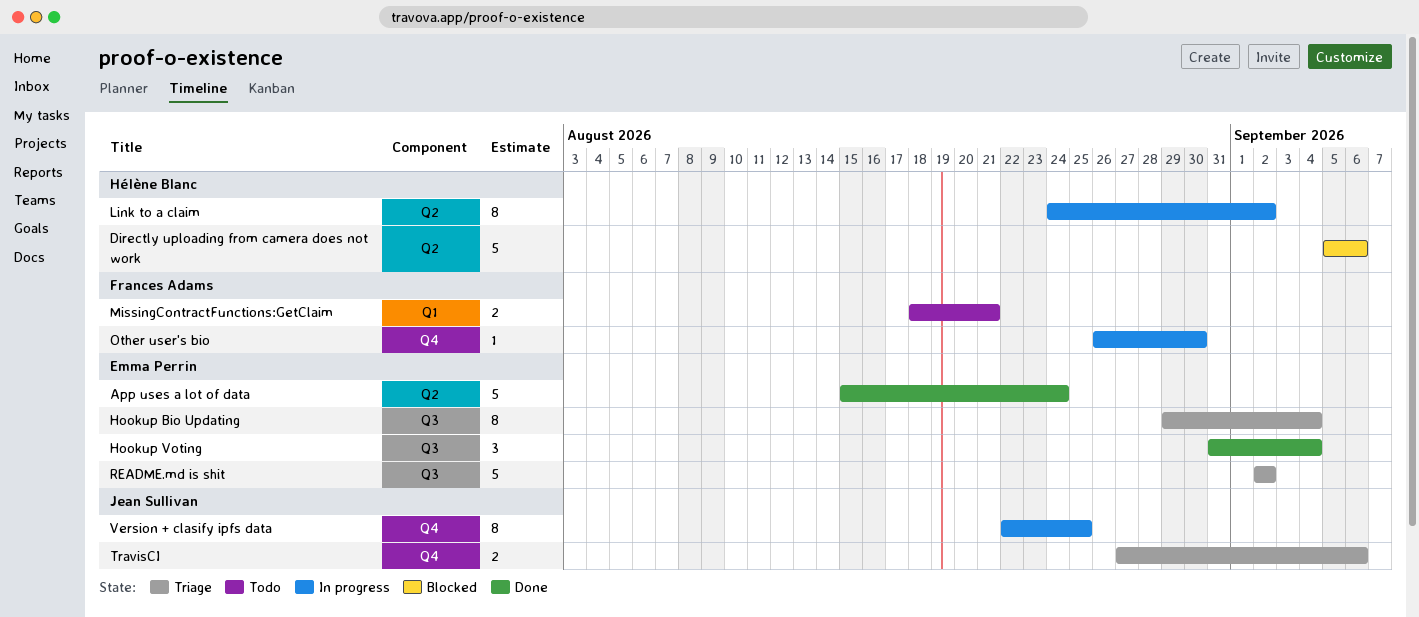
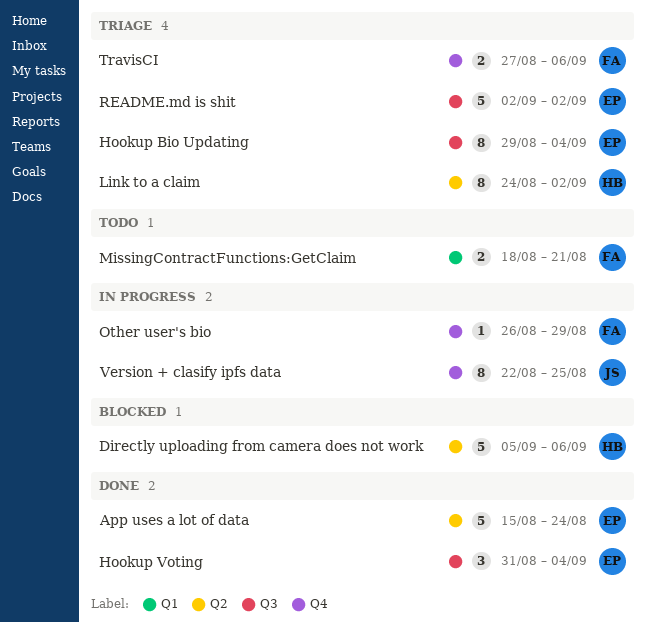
Link to a claim, status: In progress -> Triage
Other user's bio, due: Aug 30 -> Aug 29
TravisCI, owner: Jean Sullivan -> Frances Adams

